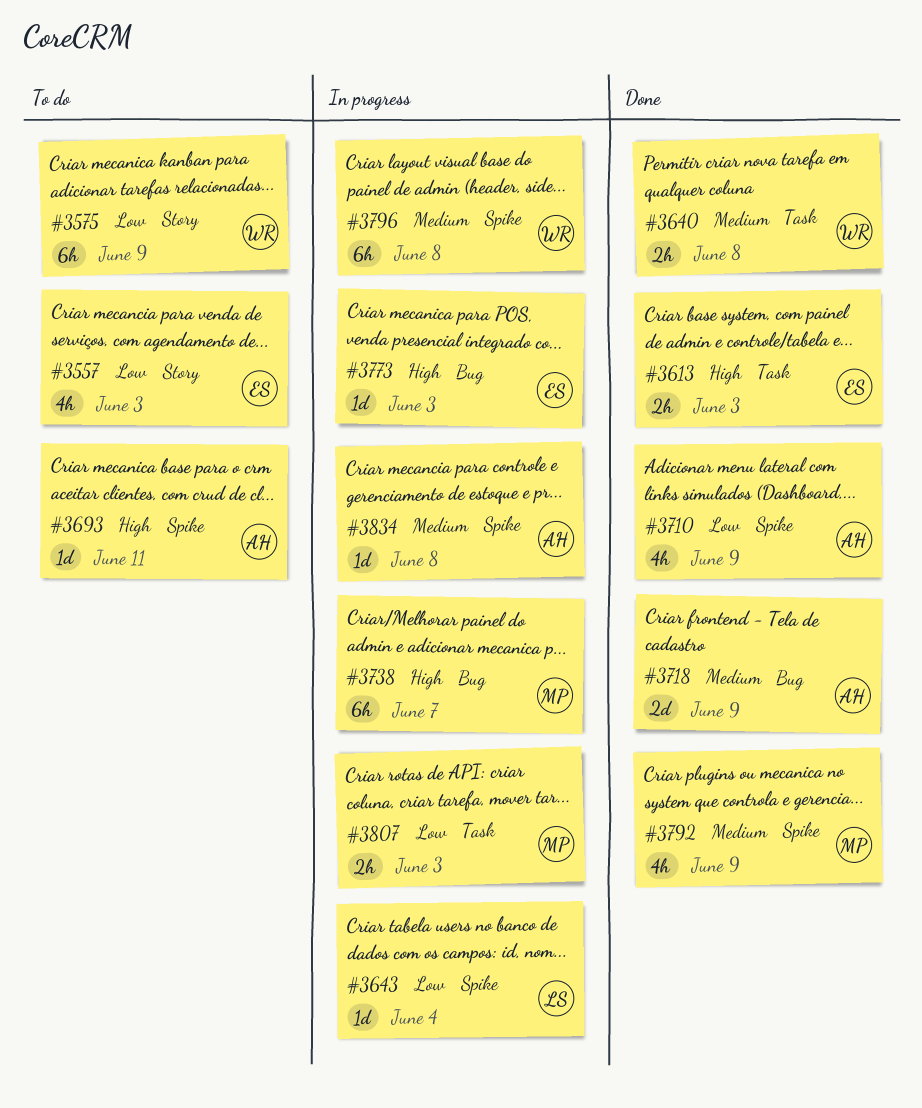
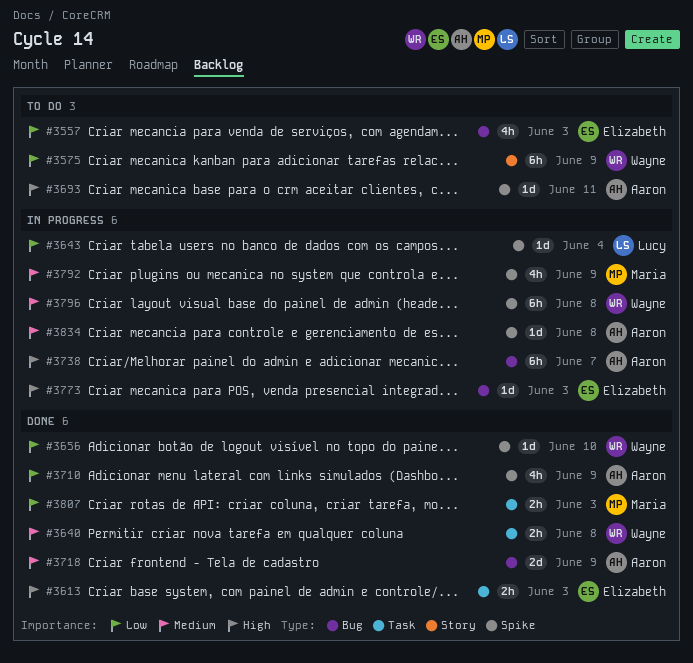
#3557, label: Story -> Bug
#3656: none -> present
#3738, owner: Maria -> Aaron
#3792, status: Done -> In progress
#3807, status: In progress -> Done

